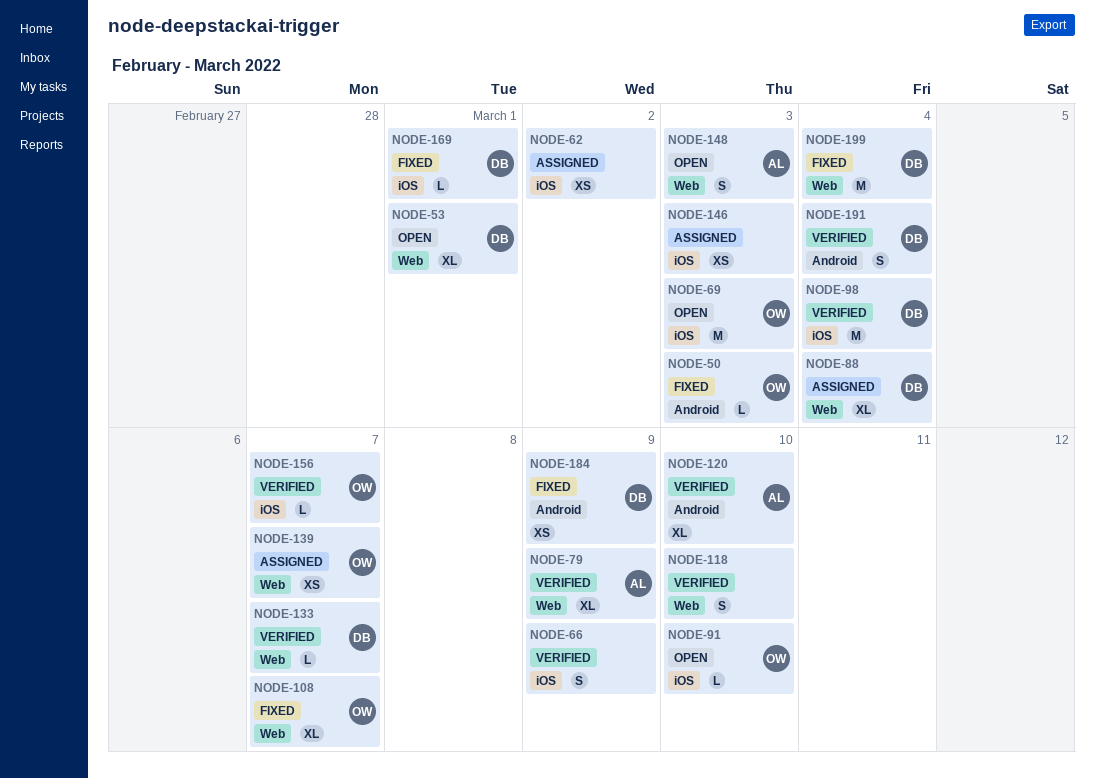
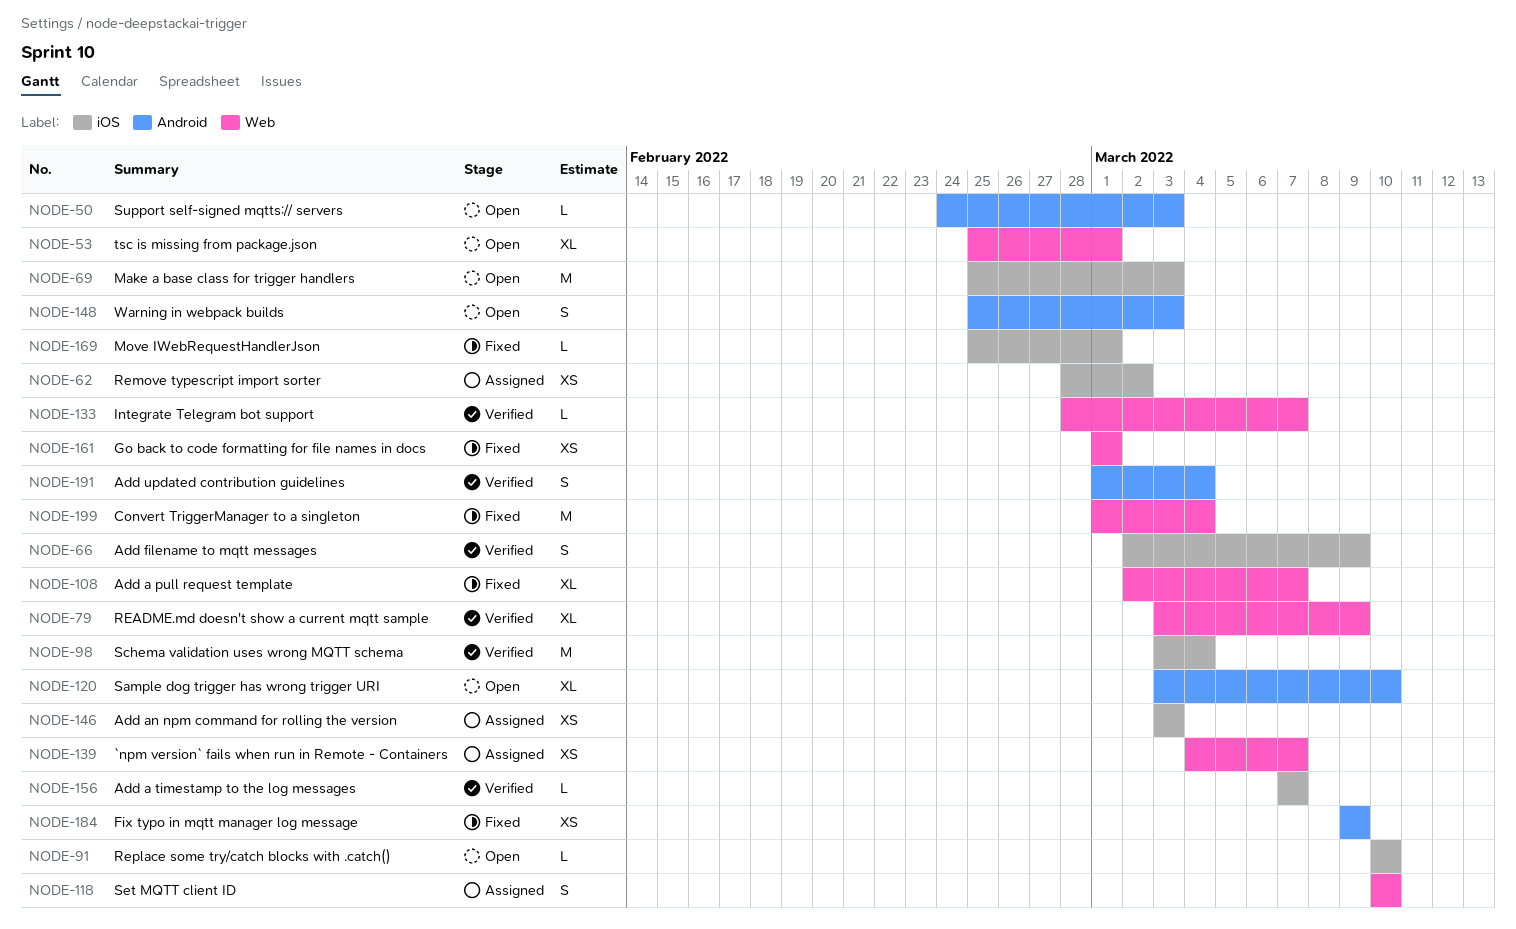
NODE-50, status: Fixed -> Open
NODE-88: present -> none
NODE-118, status: Verified -> Assigned
NODE-120, status: Verified -> Open
NODE-148, label: Web -> Android
NODE-161: none -> present

